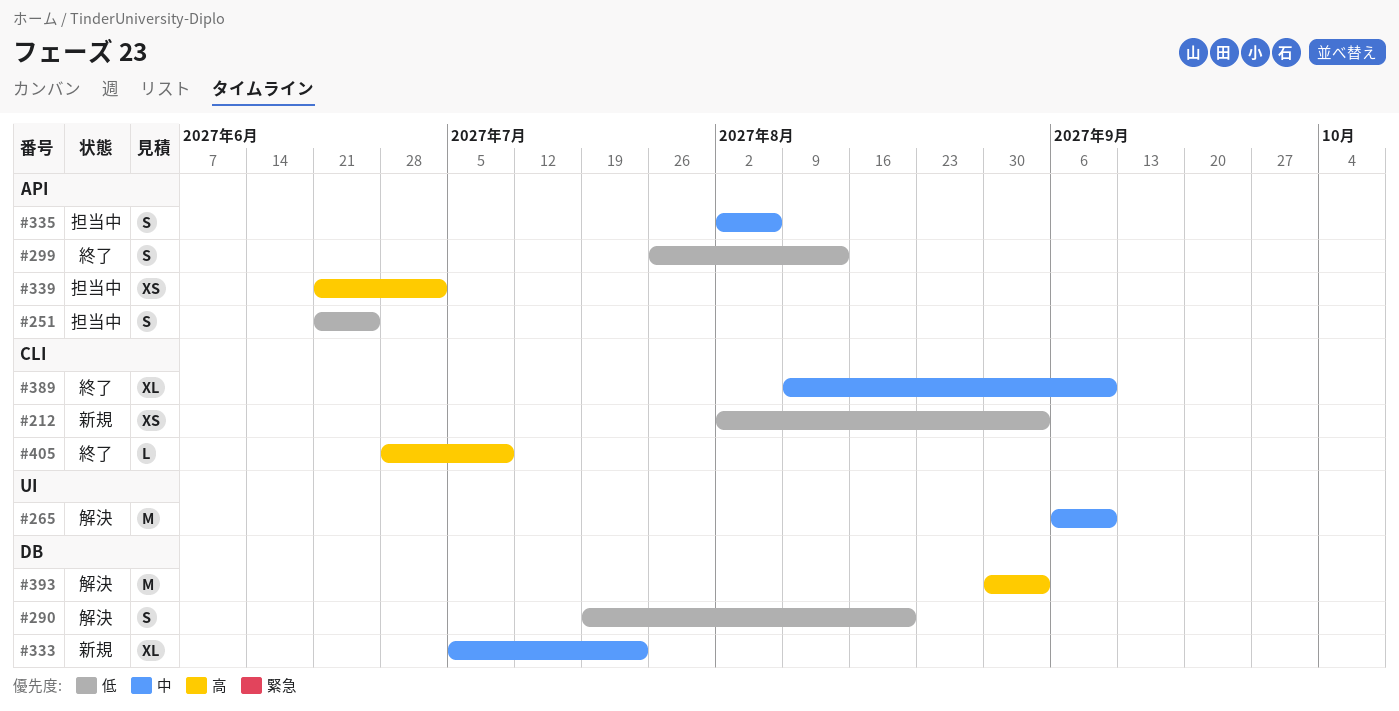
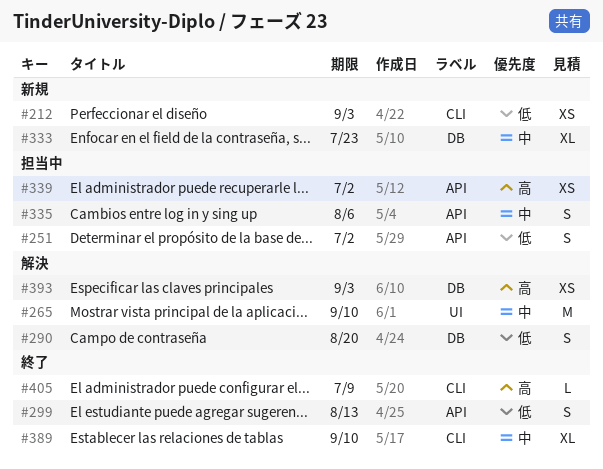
#251, due: Jun 25 -> Jul 2
#393, estimate: M -> XS

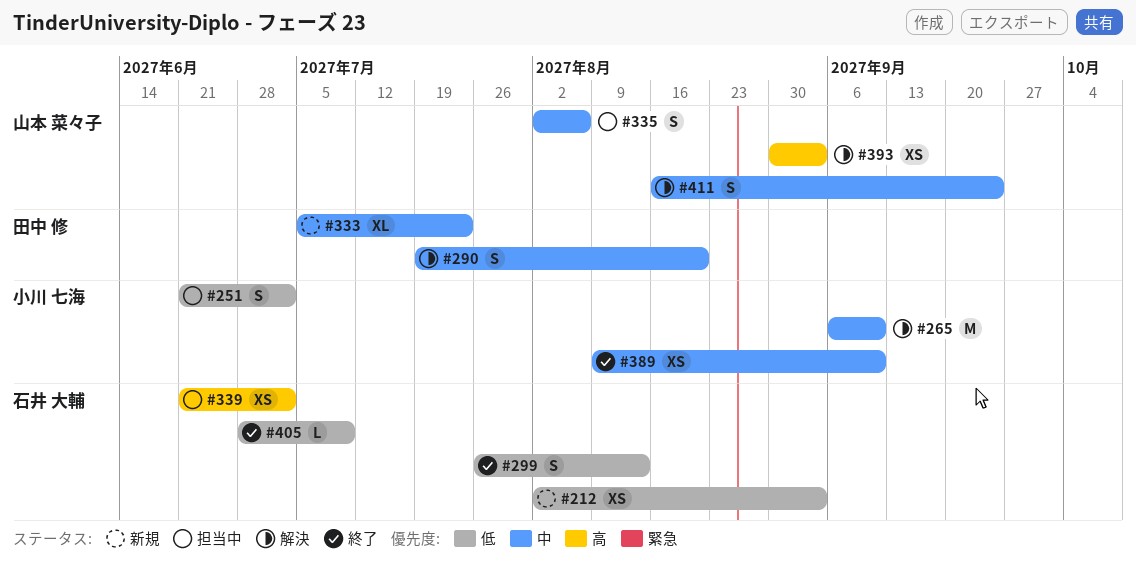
#290, priority: 低 -> 中
#389, estimate: XL -> XS
#405, priority: 高 -> 低
#411: none -> present

